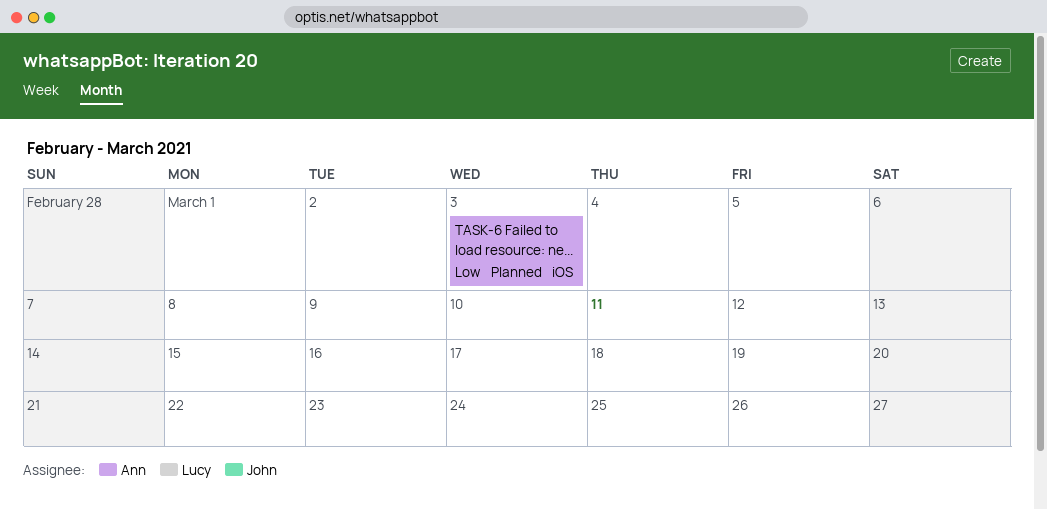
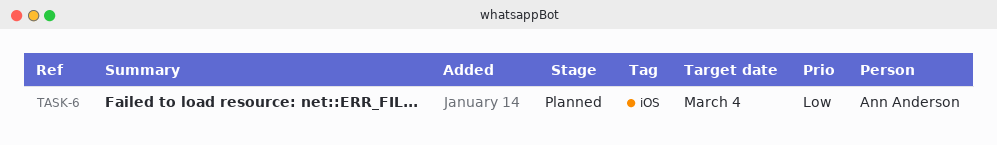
TASK-6, due: Mar 3 -> Mar 4

